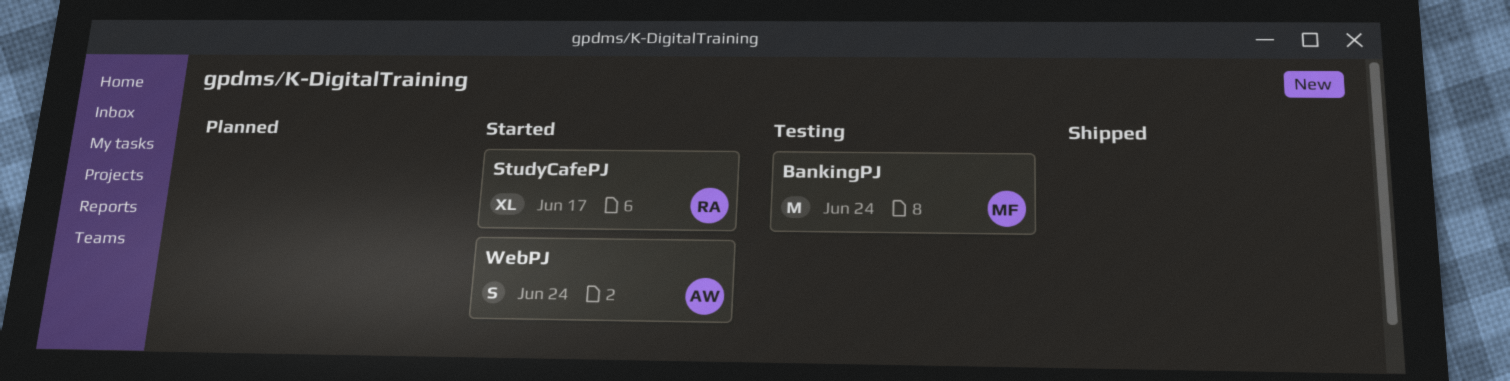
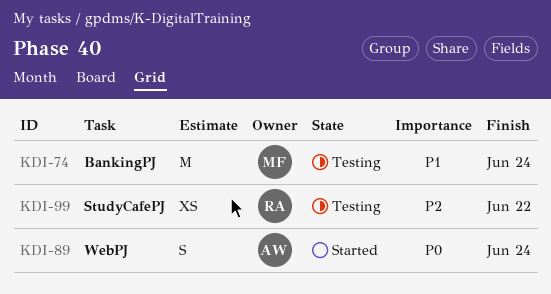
StudyCafePJ, status: Started -> Testing
StudyCafePJ, estimate: XL -> XS
StudyCafePJ, due: Jun 17 -> Jun 22

